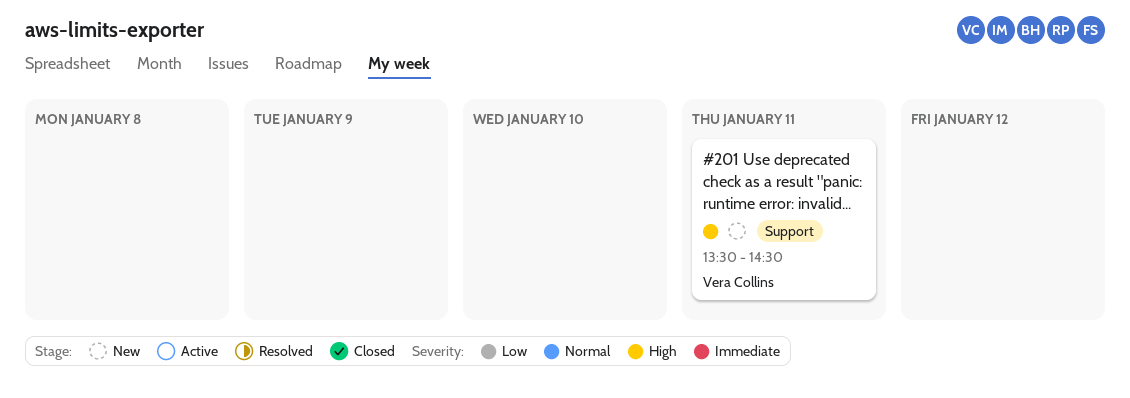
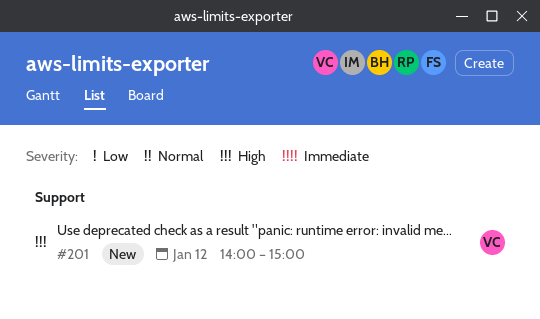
#201, day: Jan 11 -> Jan 12
#201, begins: 13:30 -> 14:00
#201, ends: 14:30 -> 15:00

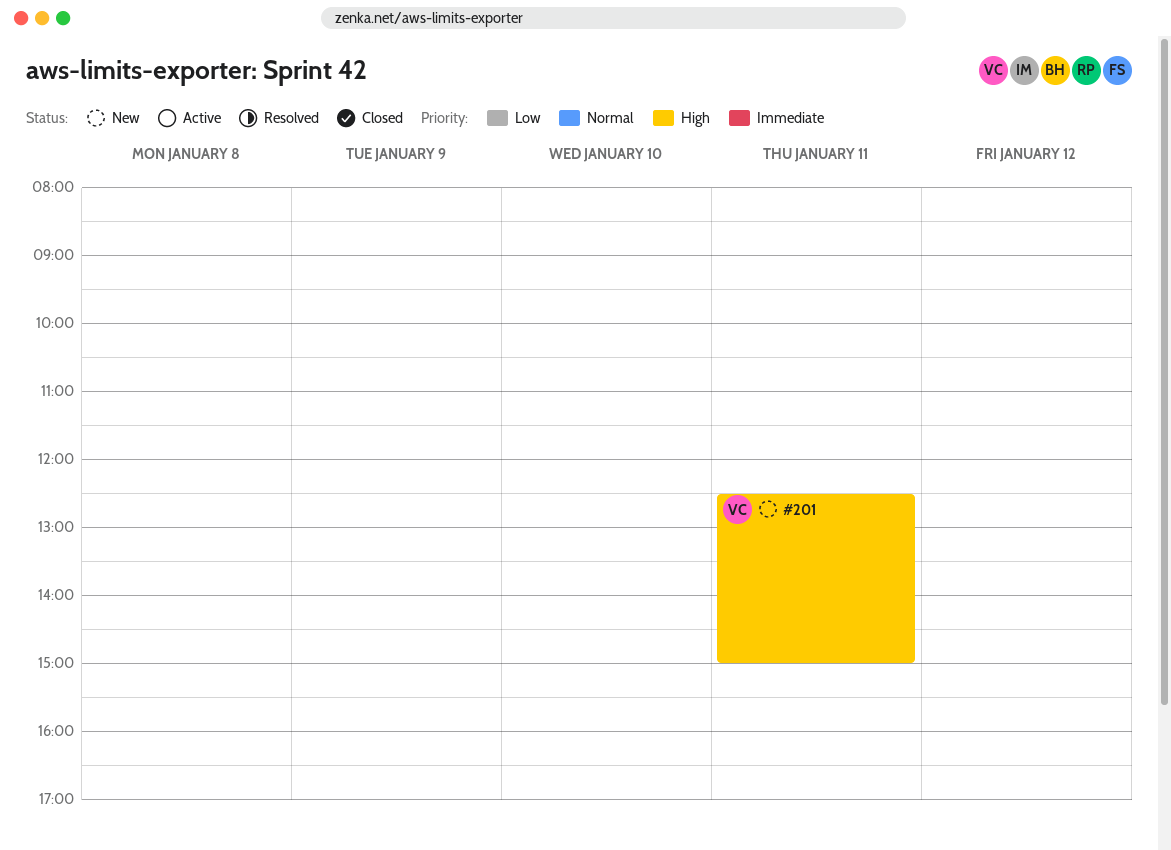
#201, day: Jan 12 -> Jan 11
#201, begins: 14:00 -> 12:30

